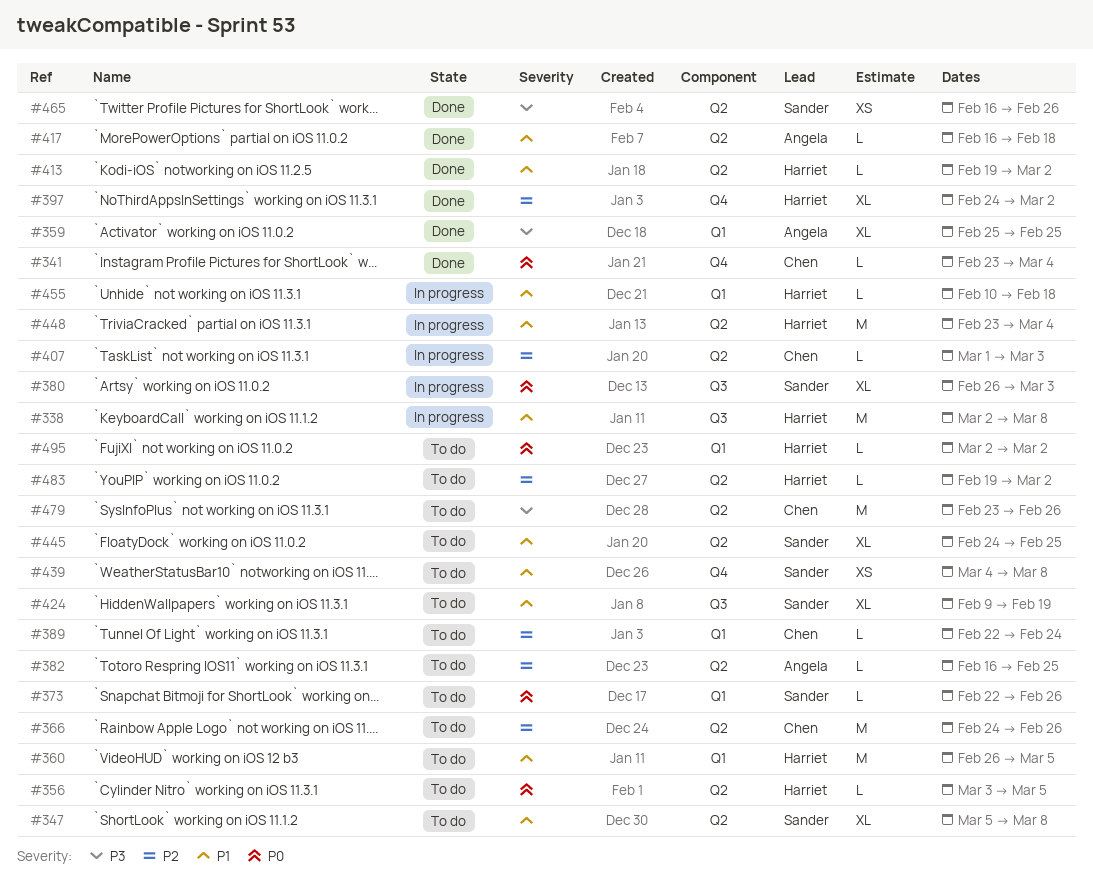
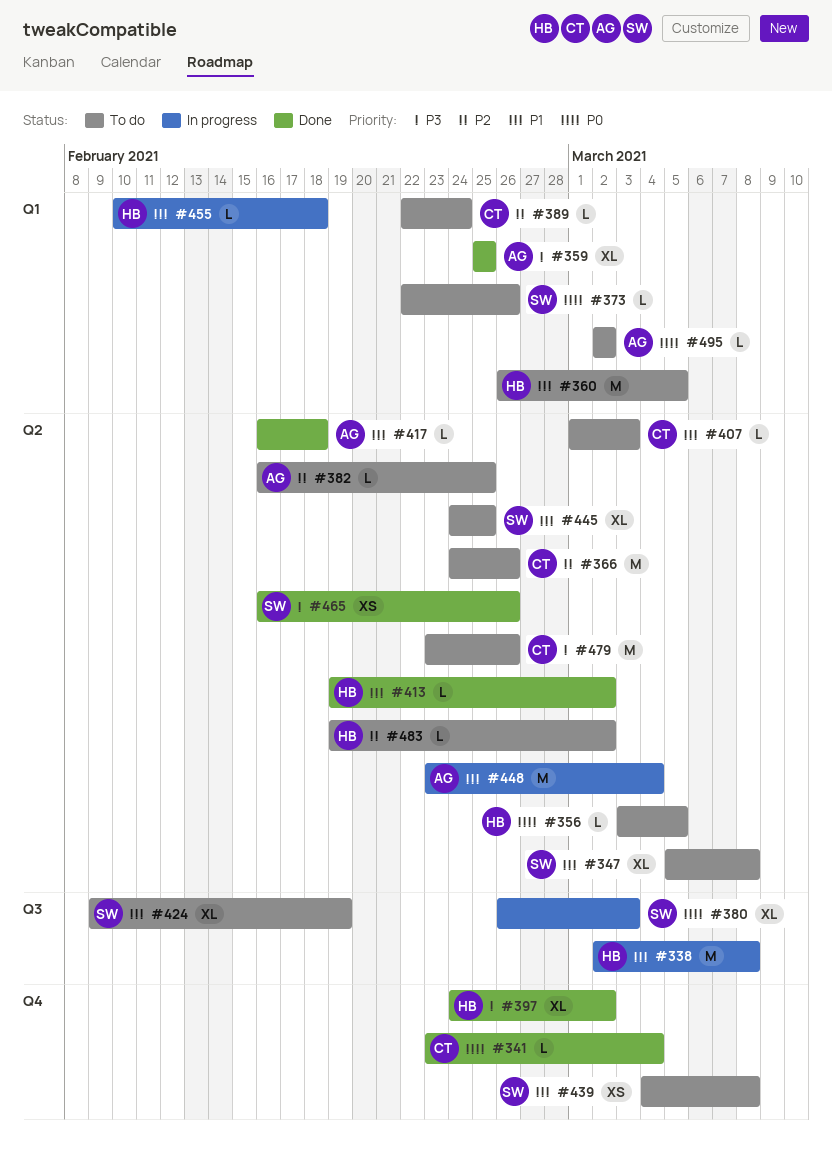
#397, priority: P2 -> P3
#407, status: In progress -> To do
#407, priority: P2 -> P1
#448, owner: Harriet -> Angela
#495, owner: Harriet -> Angela

